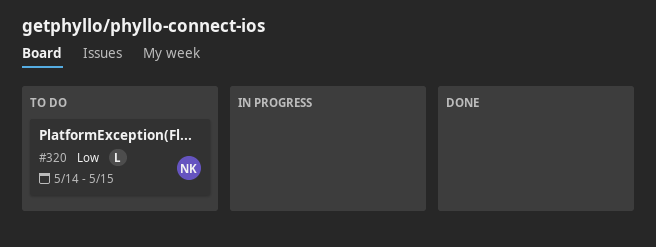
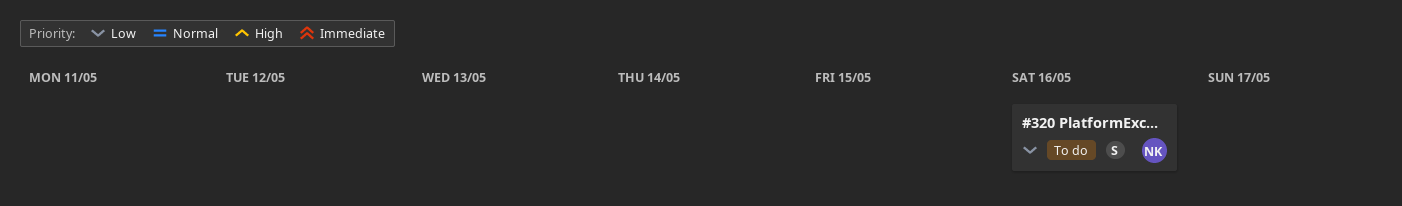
#320, estimate: L -> S
#320, due: May 15 -> May 16

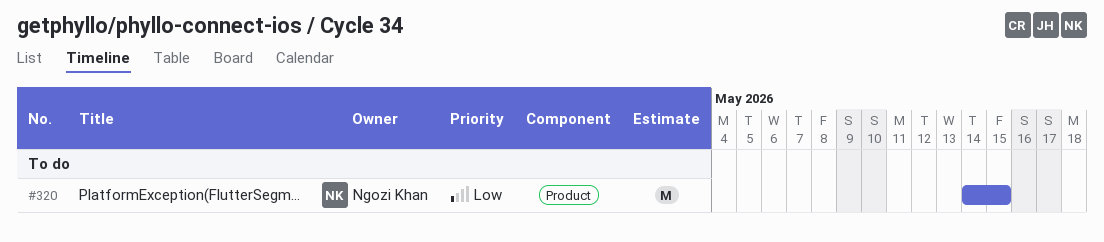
#320, estimate: S -> M
#320, due: May 16 -> May 15

